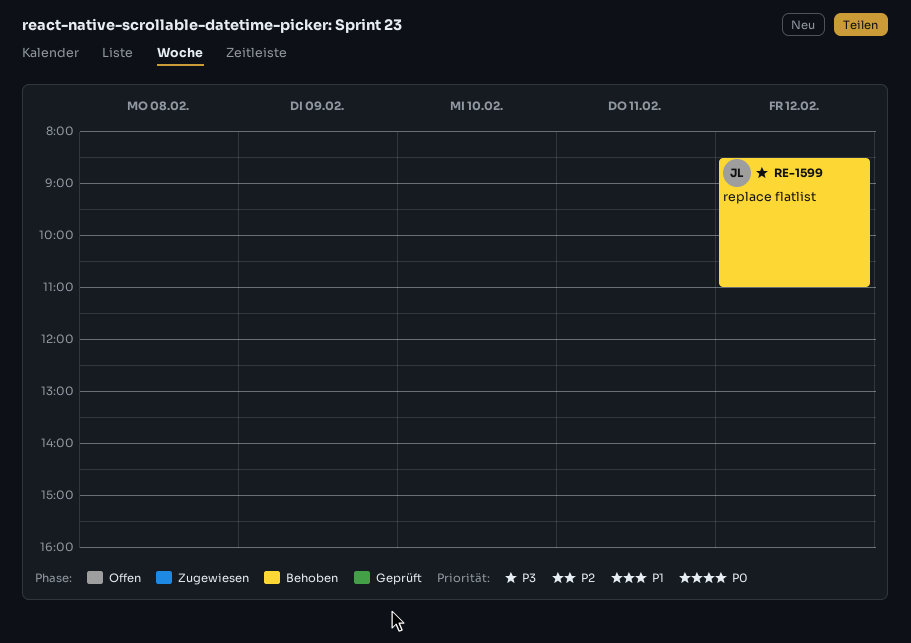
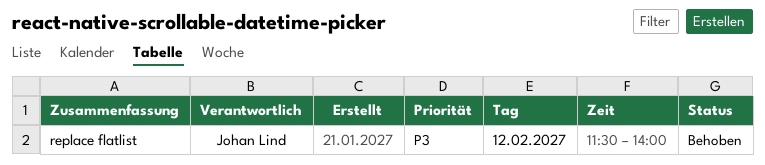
replace flatlist, begins: 08:30 -> 11:30
replace flatlist, ends: 11:00 -> 14:00

